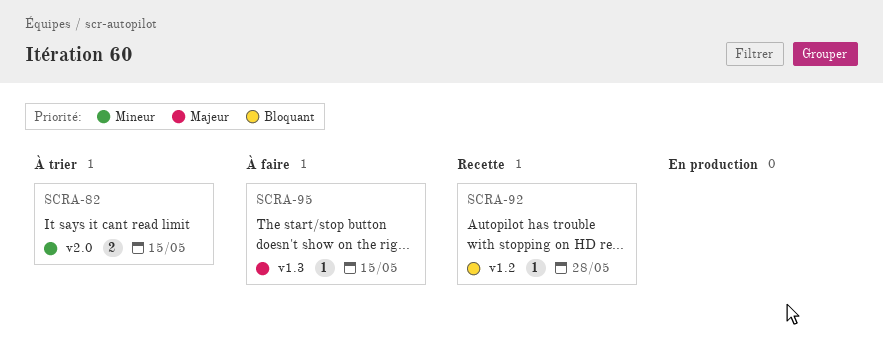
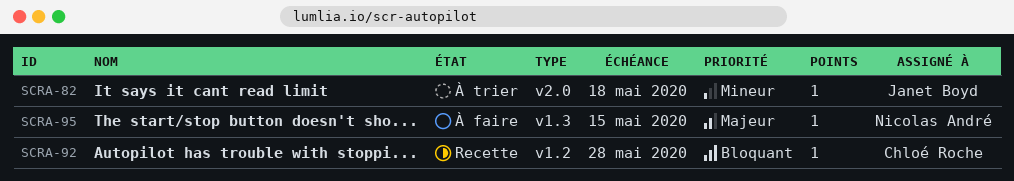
SCRA-82, estimate: 2 -> 1
SCRA-82, due: May 15 -> May 18

